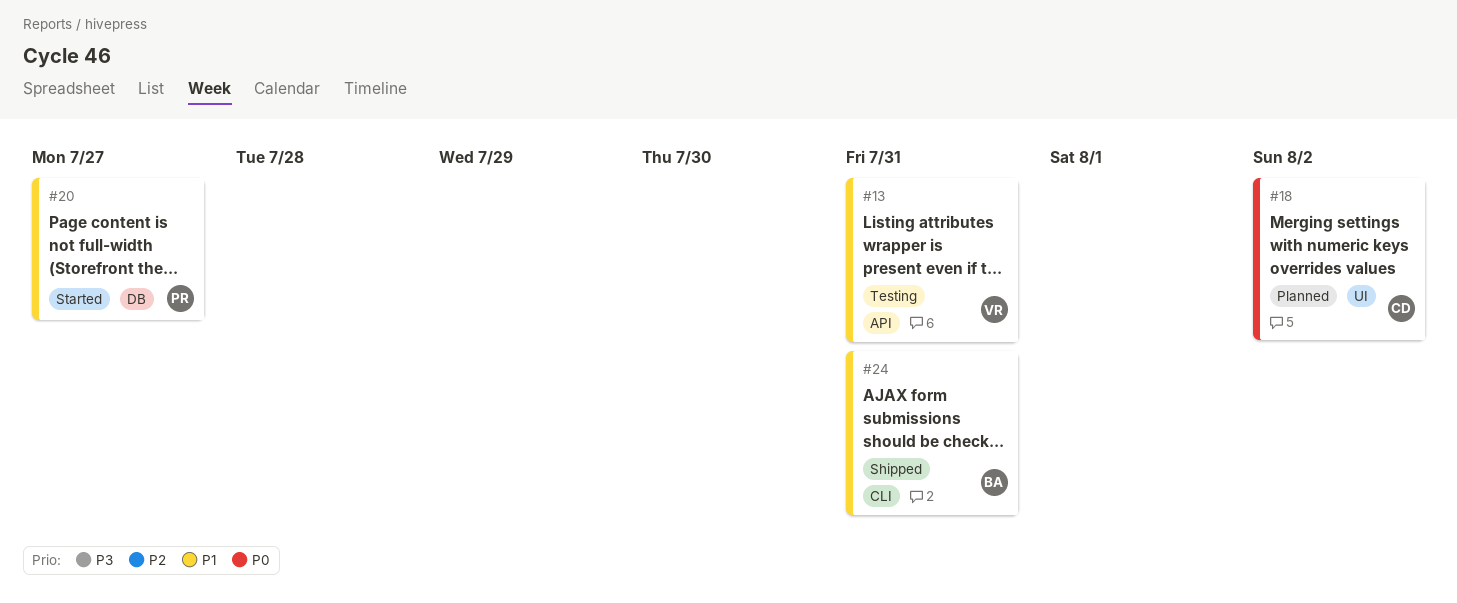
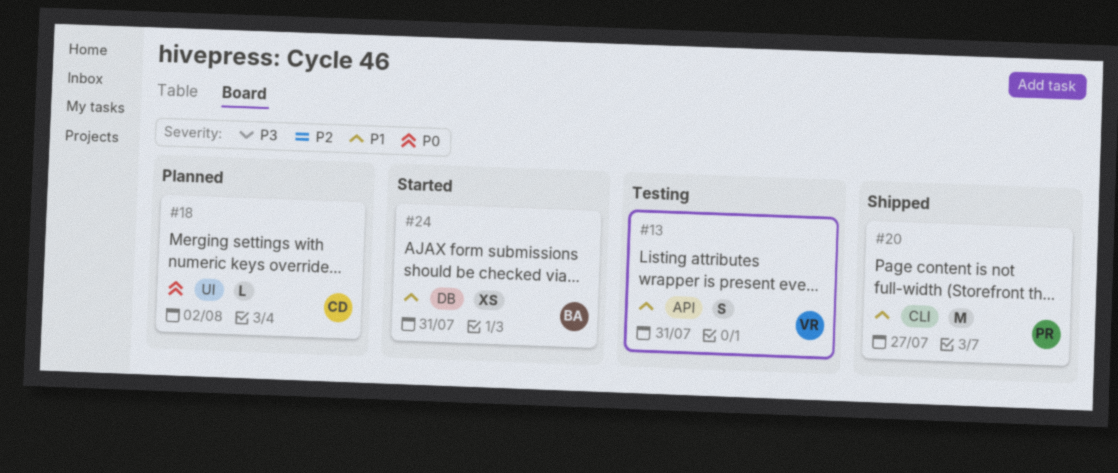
#20, status: Started -> Shipped
#20, label: DB -> CLI
#24, status: Shipped -> Started
#24, label: CLI -> DB

